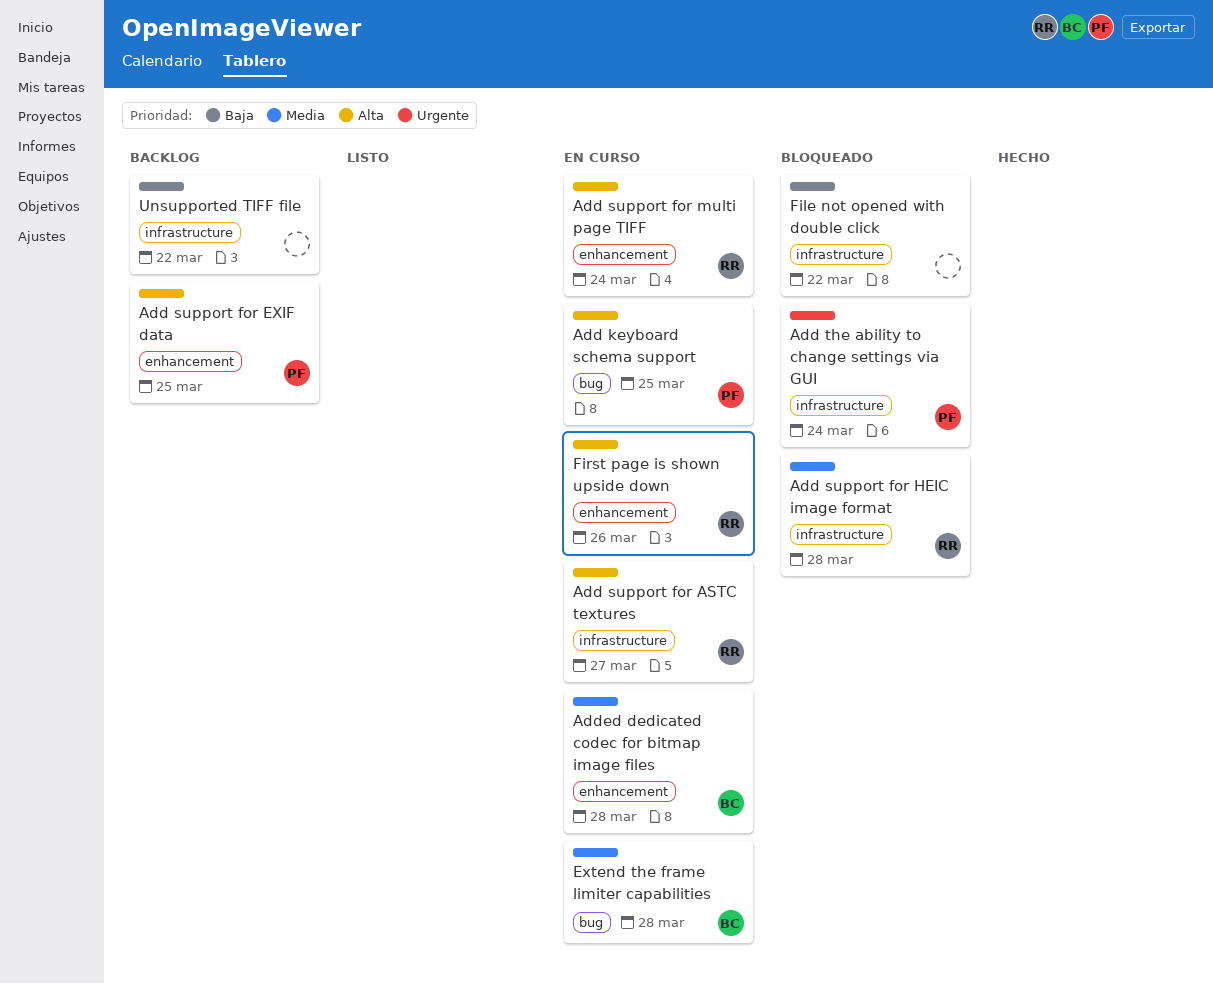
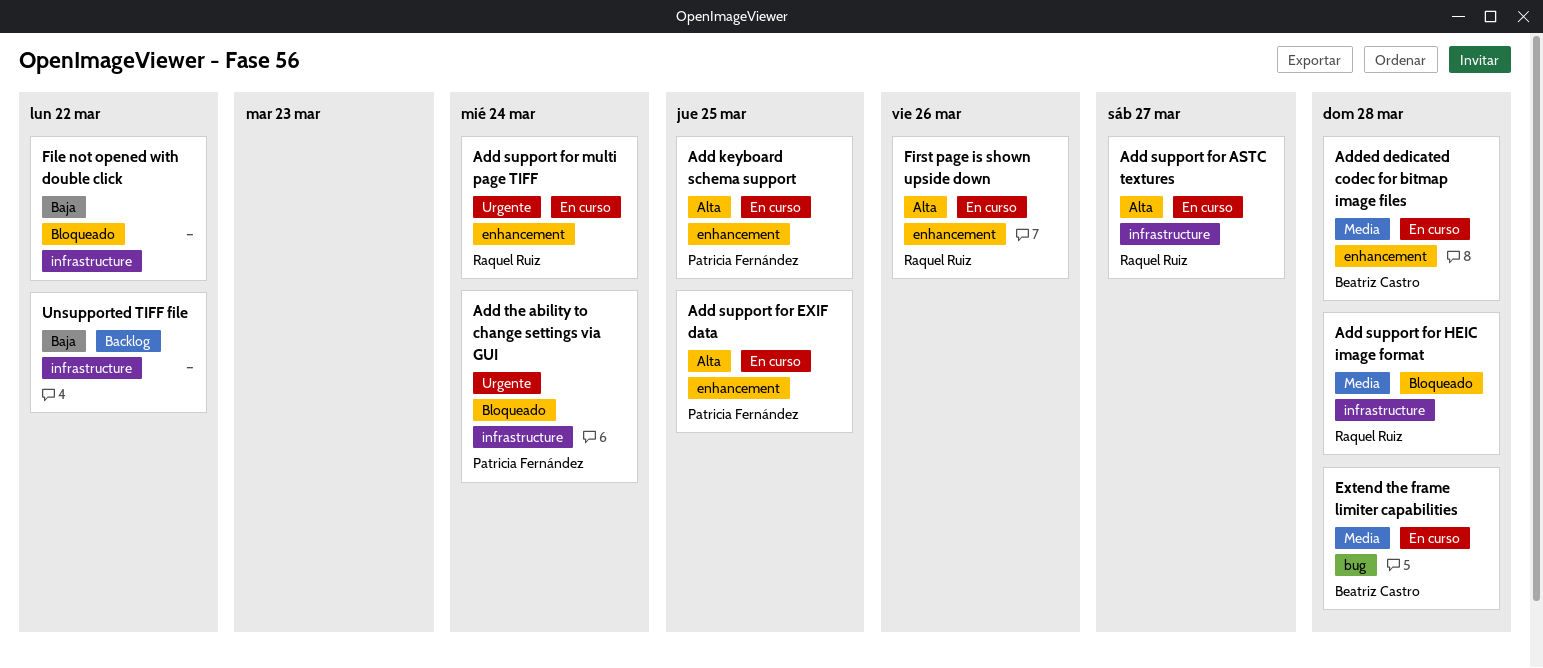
Add keyboard schema support, label: bug -> enhancement
Add support for EXIF data, status: Backlog -> En curso
Add support for multi page TIFF, priority: Alta -> Urgente

